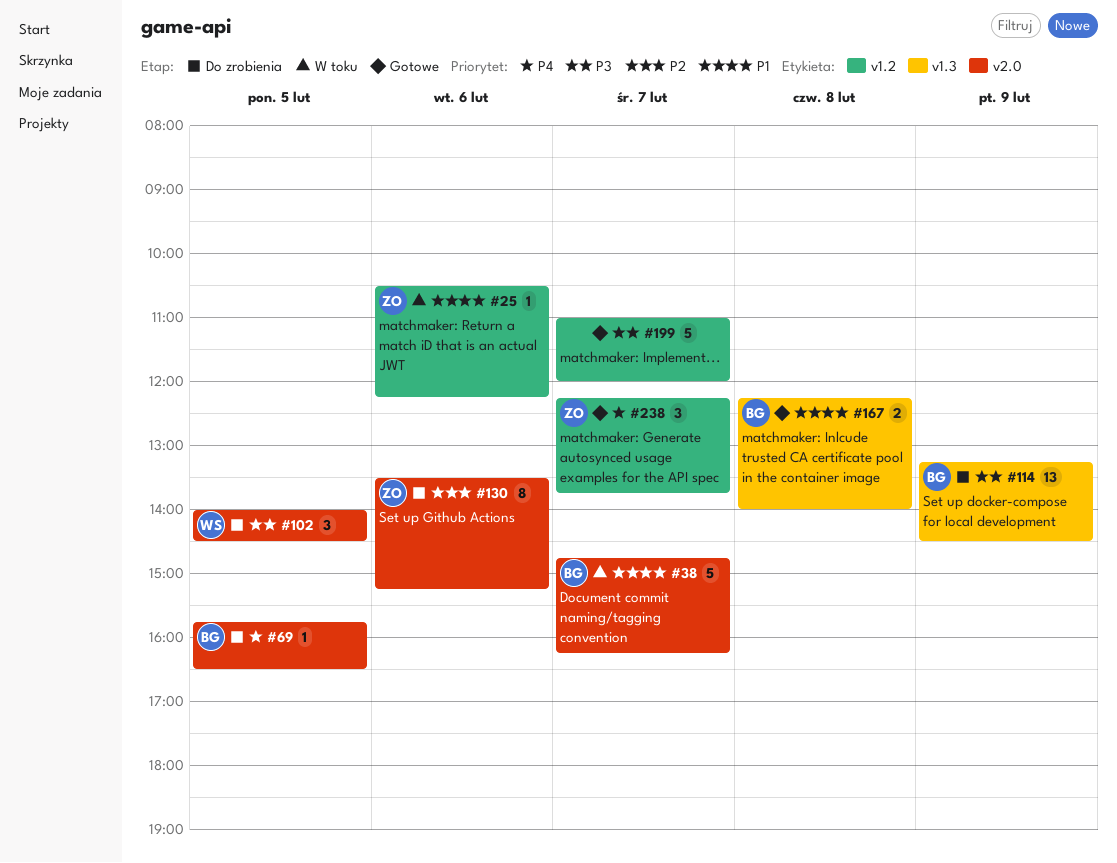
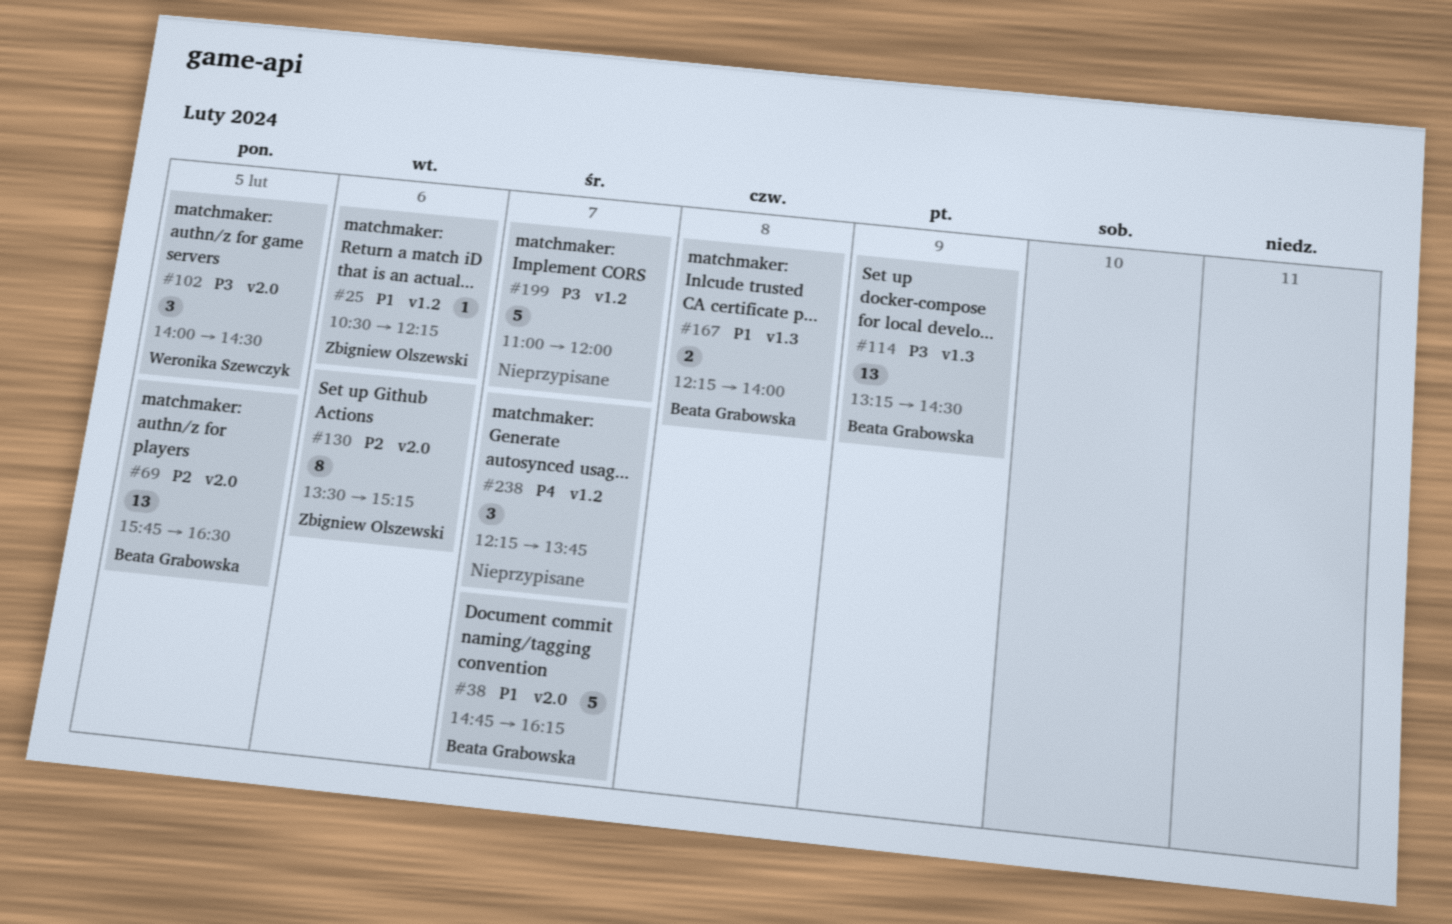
#69, priority: P4 -> P2
#69, estimate: 1 -> 13
#238, owner: Zbigniew Olszewski -> none

